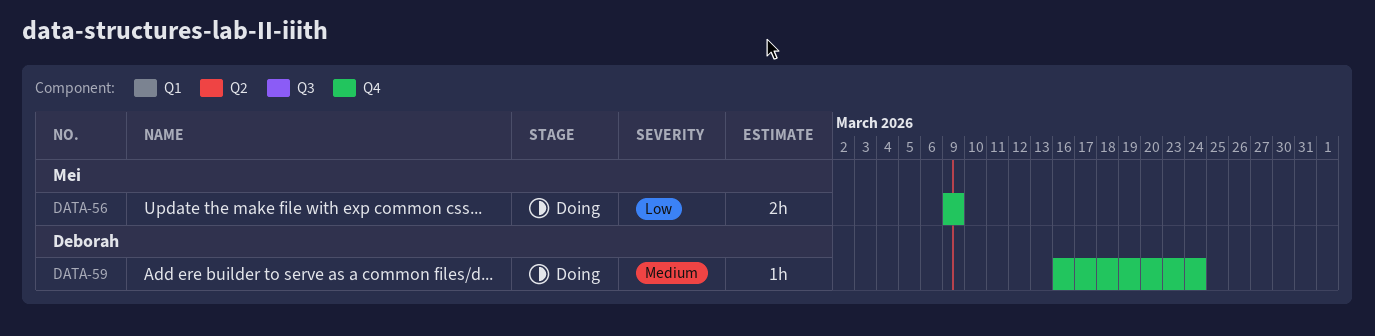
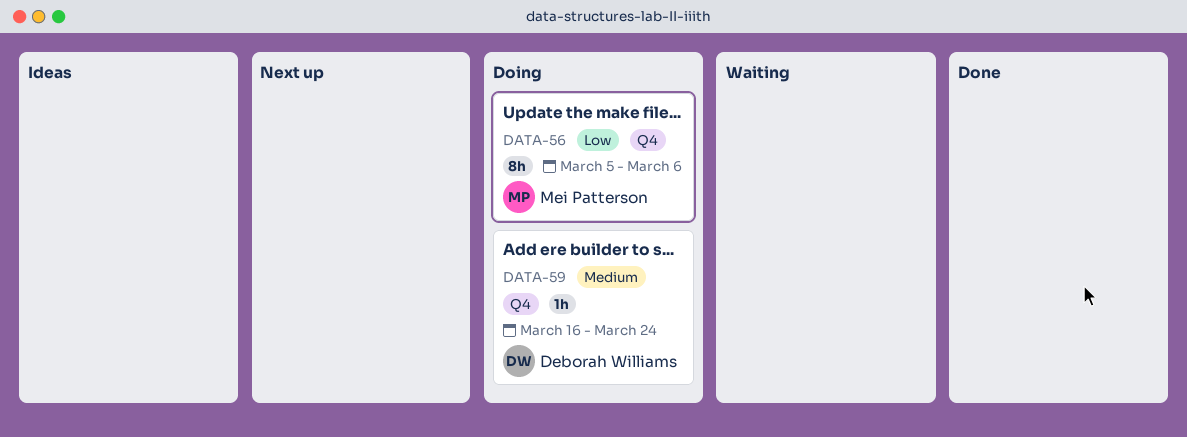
DATA-56, estimate: 2h -> 8h
DATA-56, start: Mar 9 -> Mar 5
DATA-56, due: Mar 9 -> Mar 6

